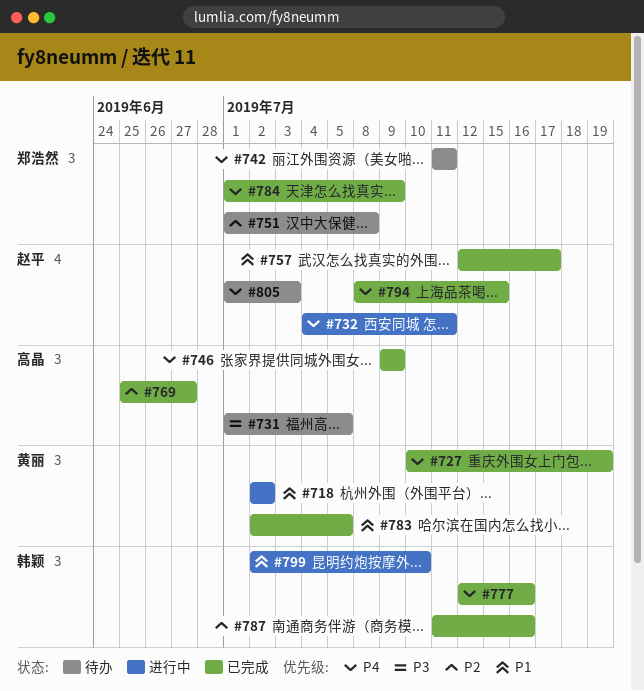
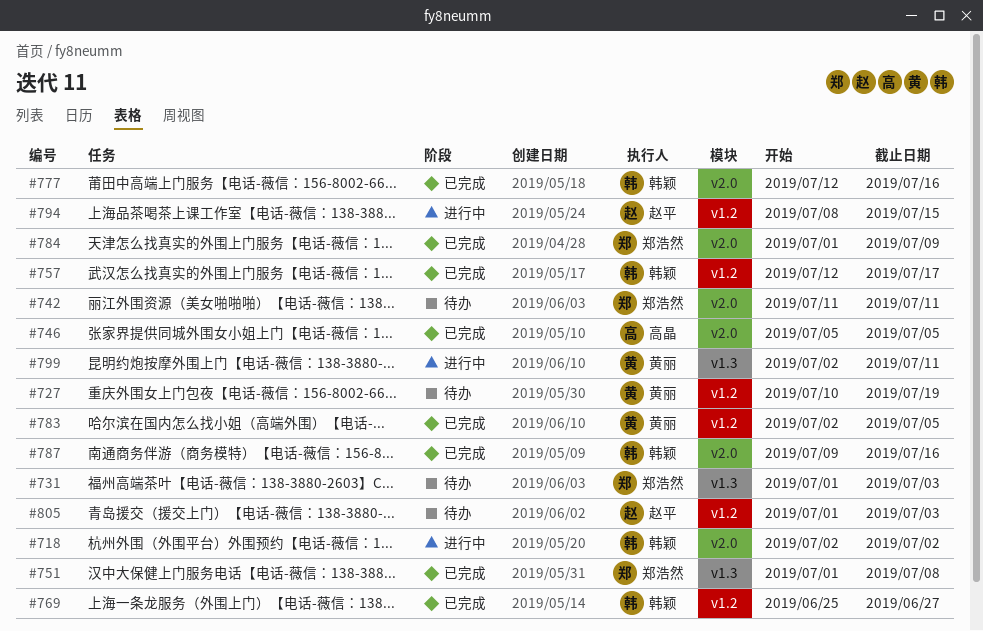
#718, owner: 黄丽 -> 韩颖
#727, status: 已完成 -> 待办
#731, owner: 高晶 -> 郑浩然
#731, due: Jul 5 -> Jul 3
#732: present -> none
#746, start: Jul 9 -> Jul 5
#746, due: Jul 9 -> Jul 5
#751, status: 待办 -> 已完成
#757, owner: 赵平 -> 韩颖
#769, owner: 高晶 -> 韩颖
#787, start: Jul 11 -> Jul 9
#794, status: 已完成 -> 进行中
#799, owner: 韩颖 -> 黄丽
#799, due: Jul 10 -> Jul 11

